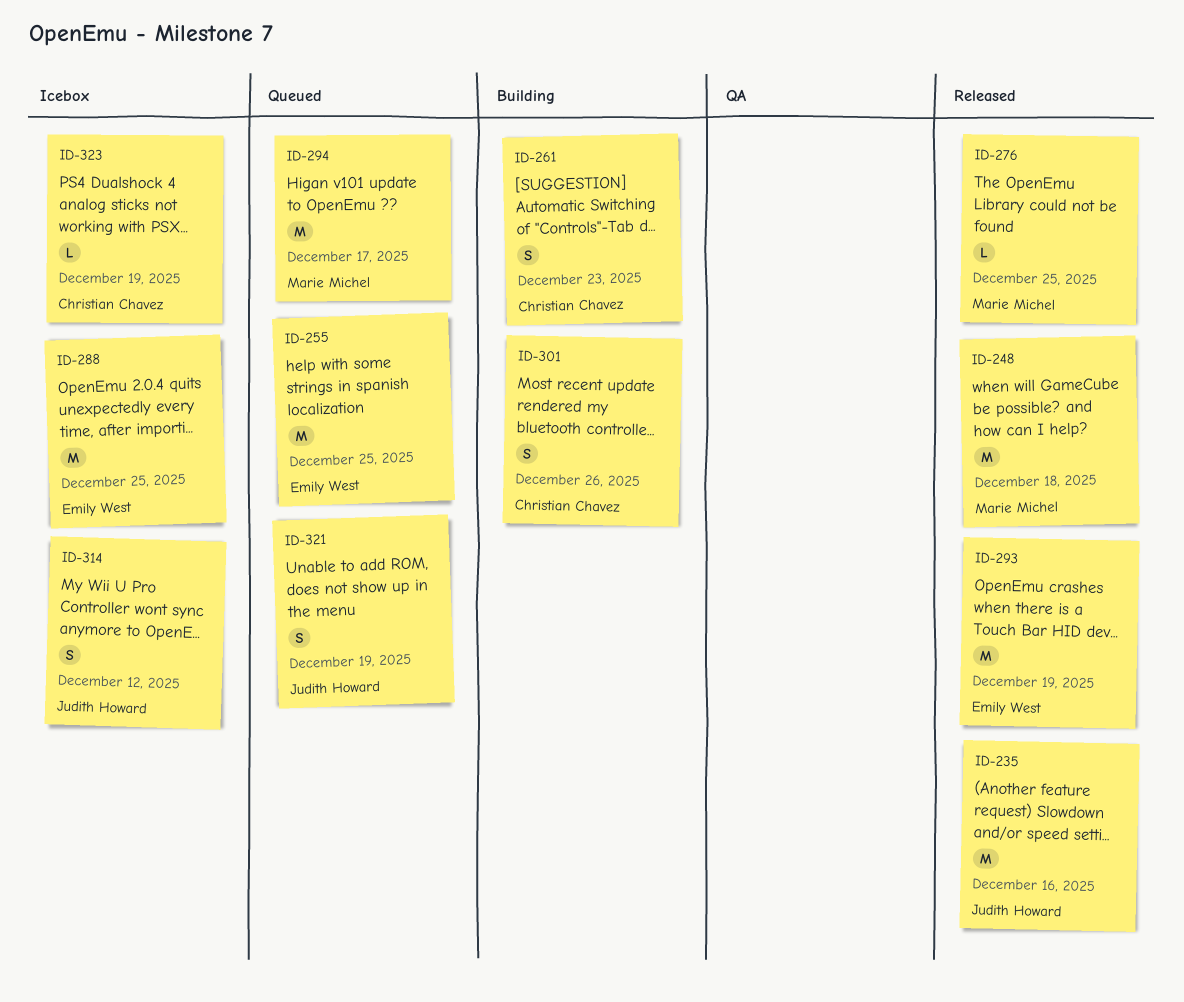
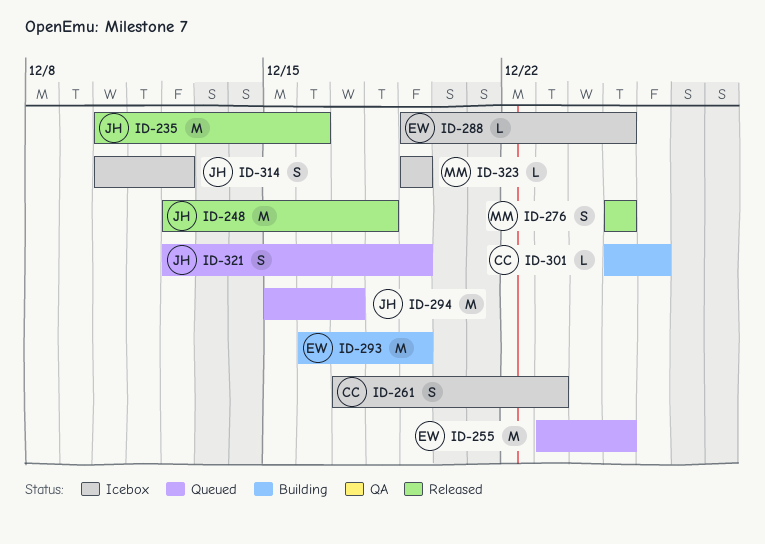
ID-248, owner: Marie Michel -> Judith Howard
ID-261, status: Building -> Icebox
ID-276, estimate: L -> S
ID-288, estimate: M -> L
ID-293, status: Released -> Building
ID-294, owner: Marie Michel -> Judith Howard
ID-301, estimate: S -> L
ID-323, owner: Christian Chavez -> Marie Michel

